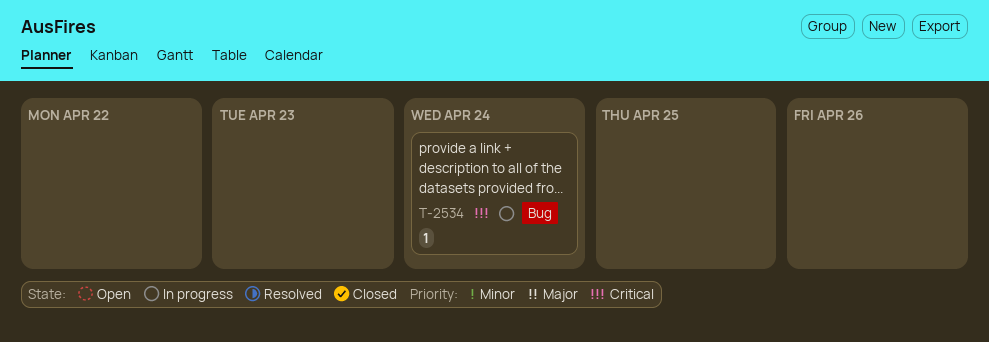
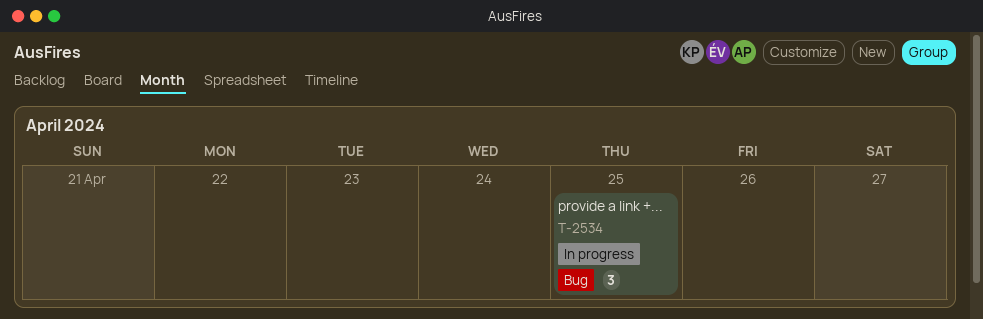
T-2534, estimate: 1 -> 3
T-2534, due: Apr 24 -> Apr 25

